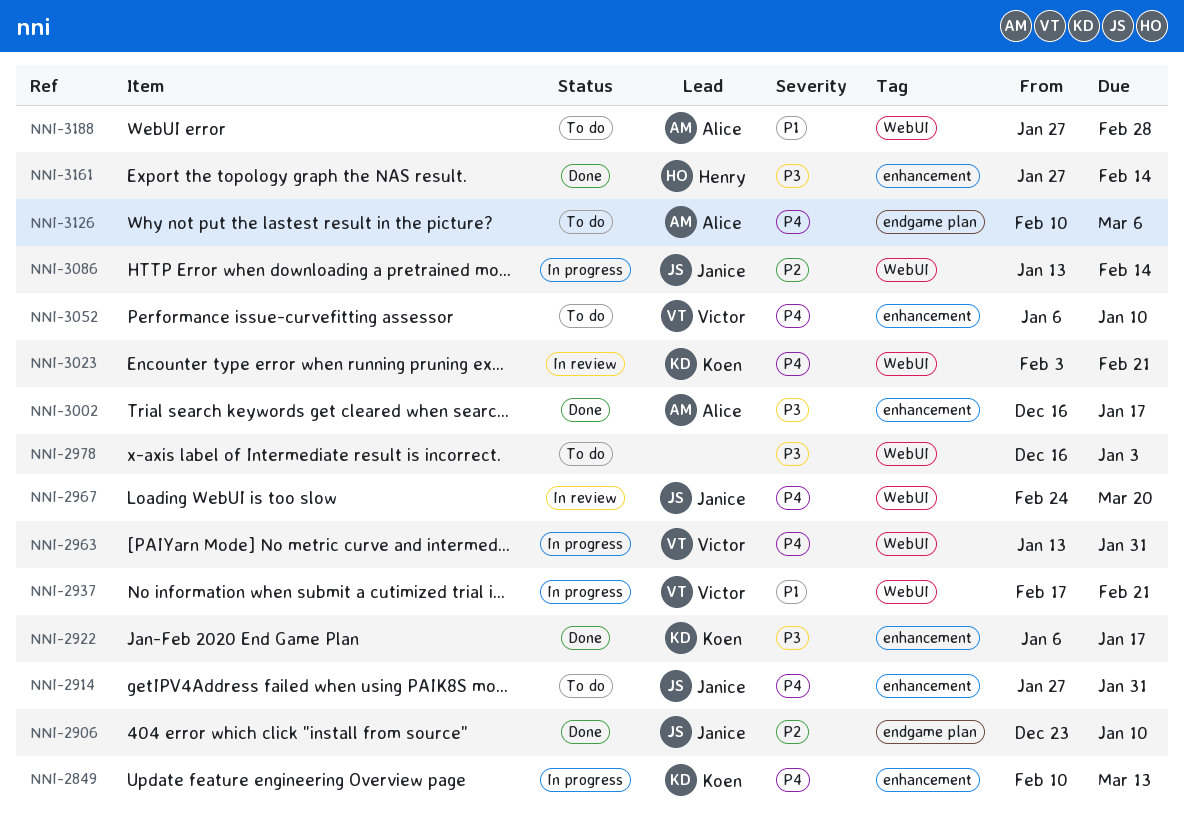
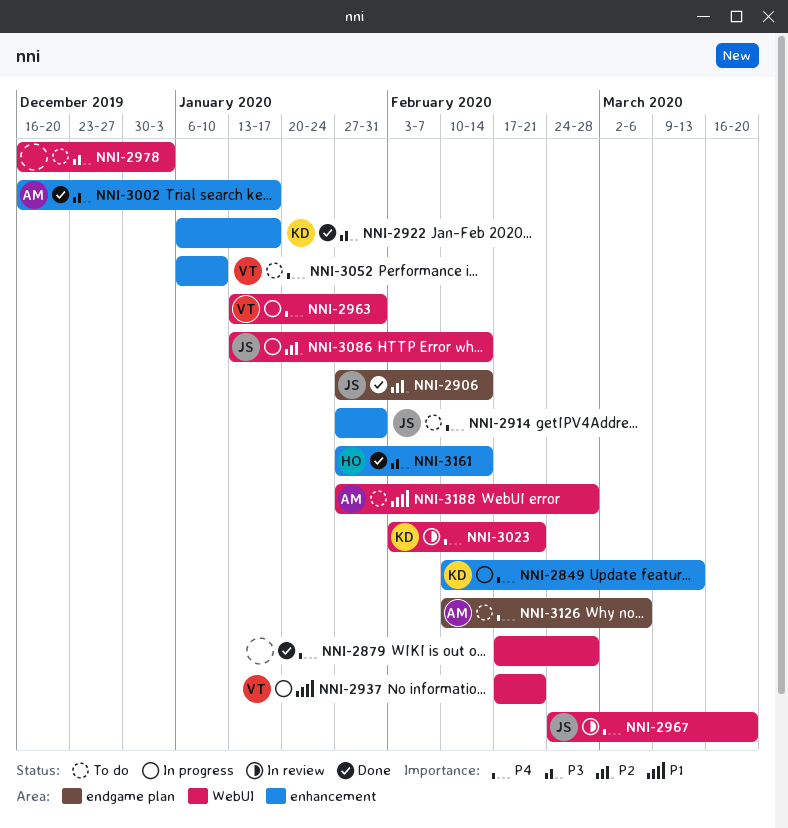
NNI-2879: none -> present
NNI-2906, start: Dec 23 -> Jan 27
NNI-2906, due: Jan 10 -> Feb 14

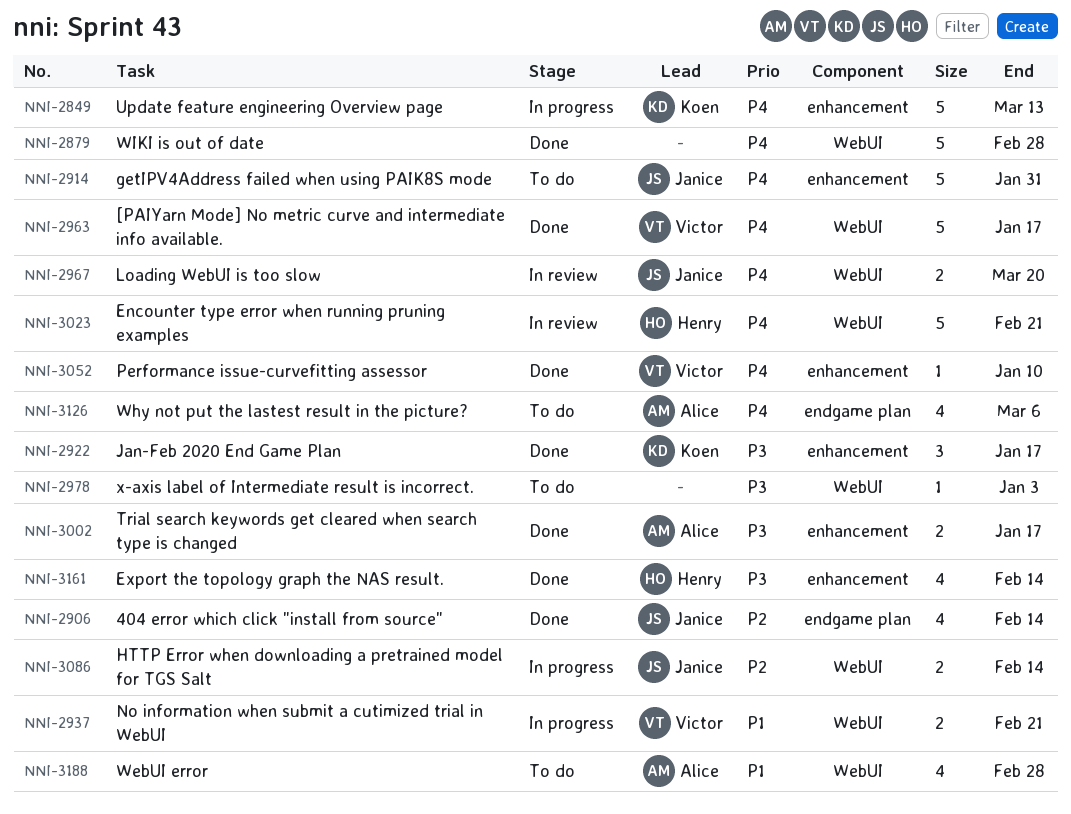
NNI-2963, status: In progress -> Done
NNI-2963, due: Jan 31 -> Jan 17
NNI-3023, owner: Koen -> Henry
NNI-3052, status: To do -> Done

